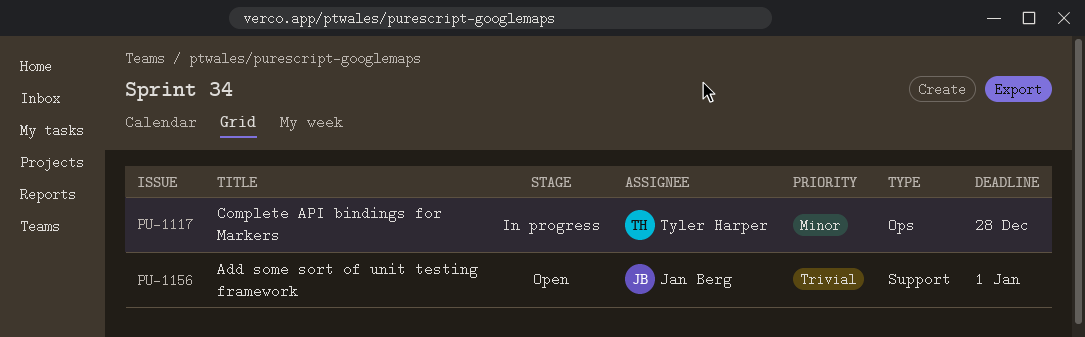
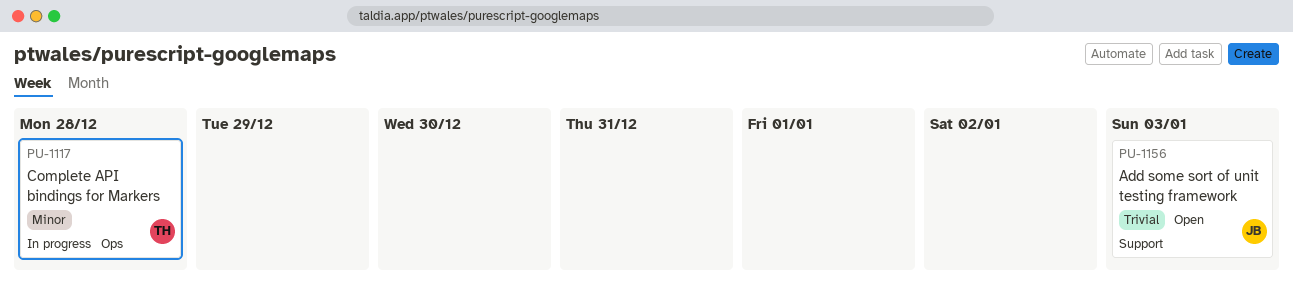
PU-1156, due: Jan 1 -> Jan 3

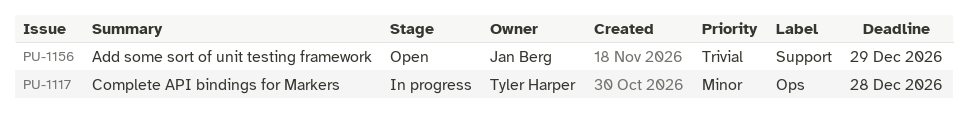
PU-1156, due: Jan 3 -> Dec 29

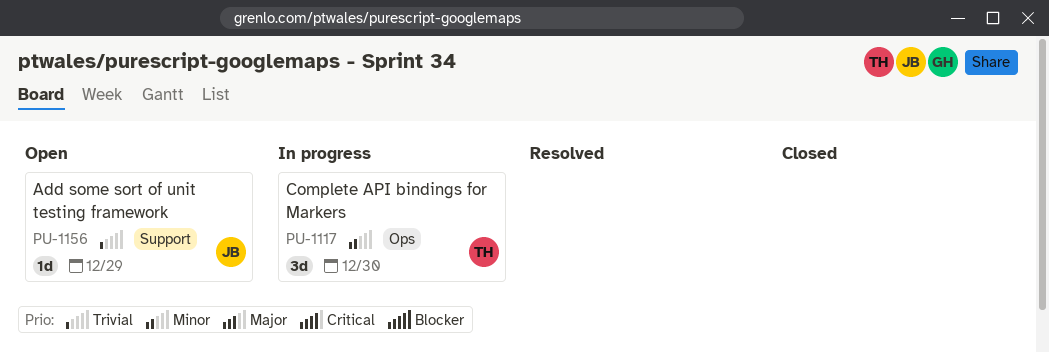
PU-1117, due: Dec 28 -> Dec 30

